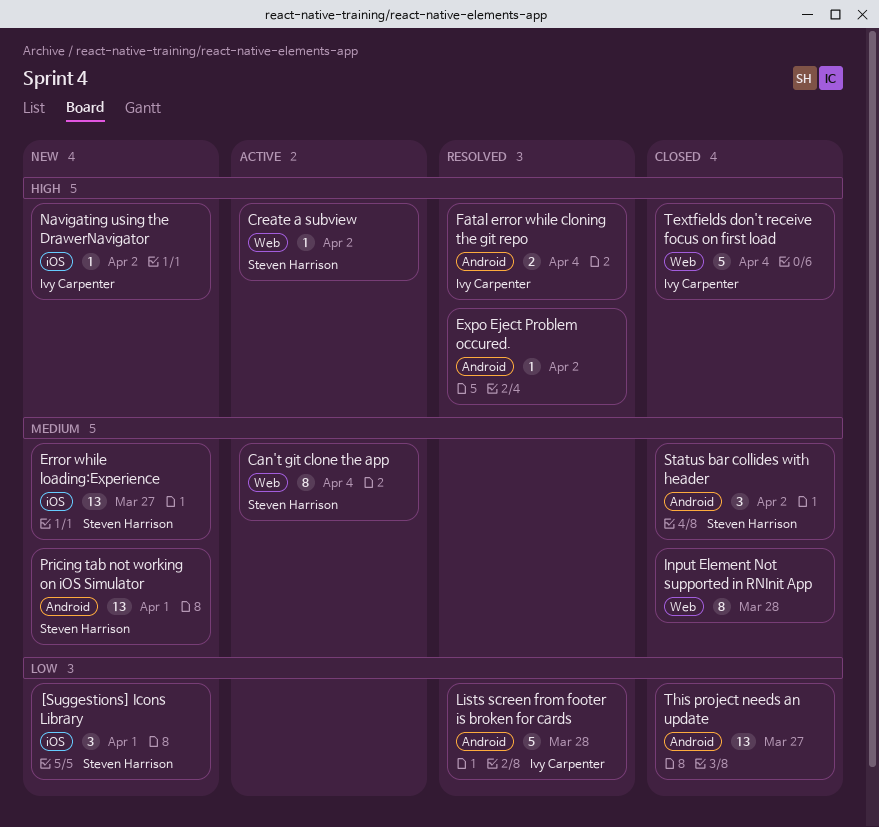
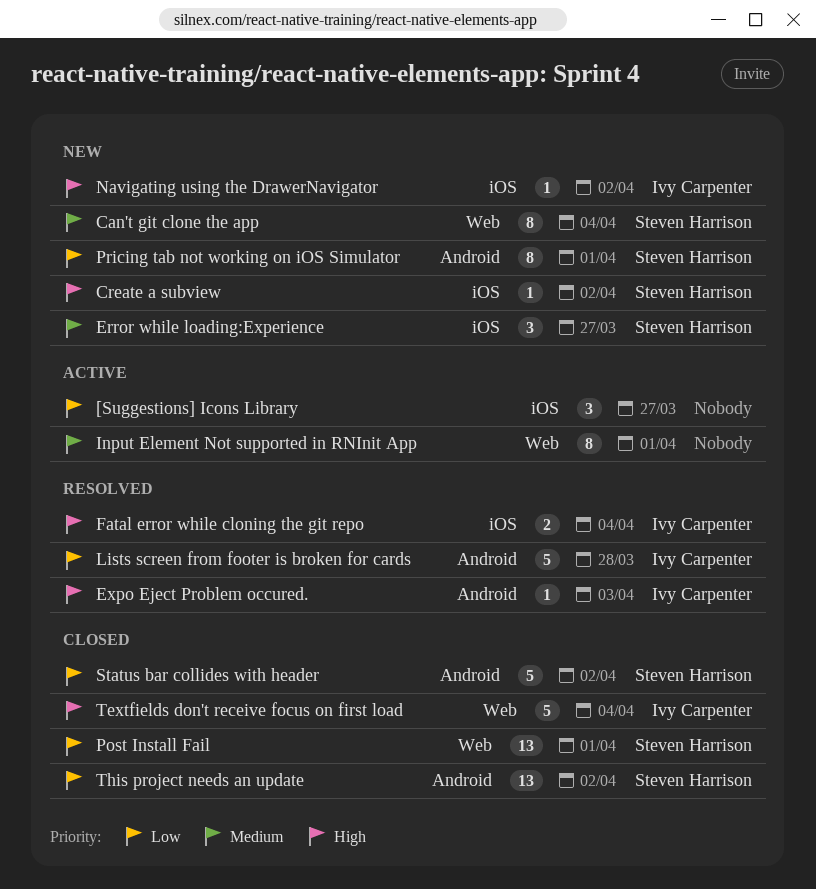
[Suggestions] Icons Library, status: New -> Active
[Suggestions] Icons Library, owner: Steven Harrison -> none
[Suggestions] Icons Library, due: Apr 1 -> Mar 27
Can't git clone the app, status: Active -> New
Create a subview, status: Active -> New
Create a subview, label: Web -> iOS
Error while loading:Experience, estimate: 13 -> 3
Expo Eject Problem occured., owner: none -> Ivy Carpenter
Expo Eject Problem occured., due: Apr 2 -> Apr 3
Fatal error while cloning the git repo, label: Android -> iOS
Input Element Not supported in RNInit App, status: Closed -> Active
Input Element Not supported in RNInit App, due: Mar 28 -> Apr 1
Post Install Fail: none -> present
Pricing tab not working on iOS Simulator, priority: Medium -> Low
Pricing tab not working on iOS Simulator, estimate: 13 -> 8
Status bar collides with header, priority: Medium -> Low
Status bar collides with header, estimate: 3 -> 5
This project needs an update, owner: none -> Steven Harrison
This project needs an update, due: Mar 27 -> Apr 2

